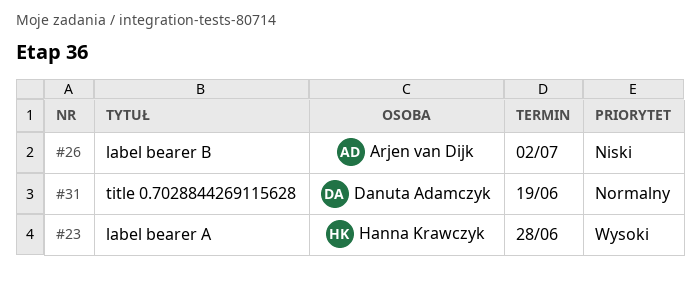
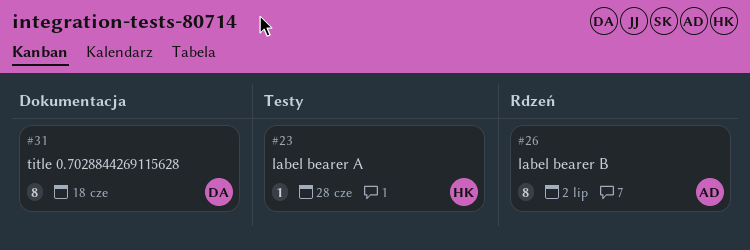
#31, due: Jun 19 -> Jun 18

